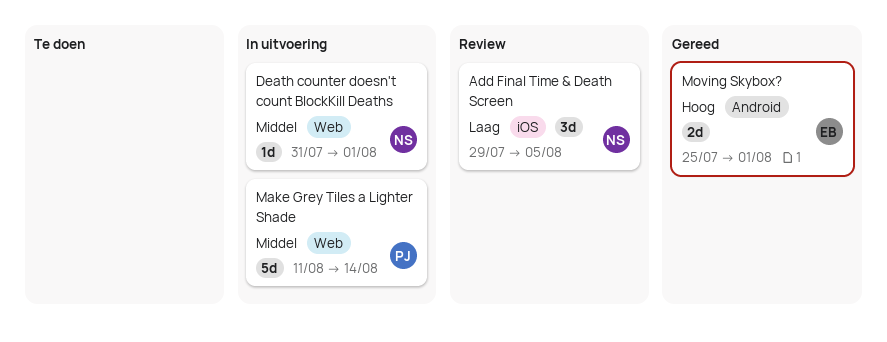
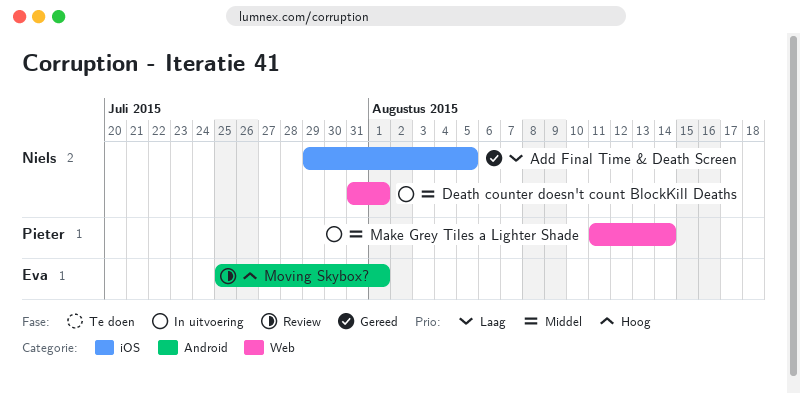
Add Final Time & Death Screen, status: Review -> Gereed
Moving Skybox?, status: Gereed -> Review

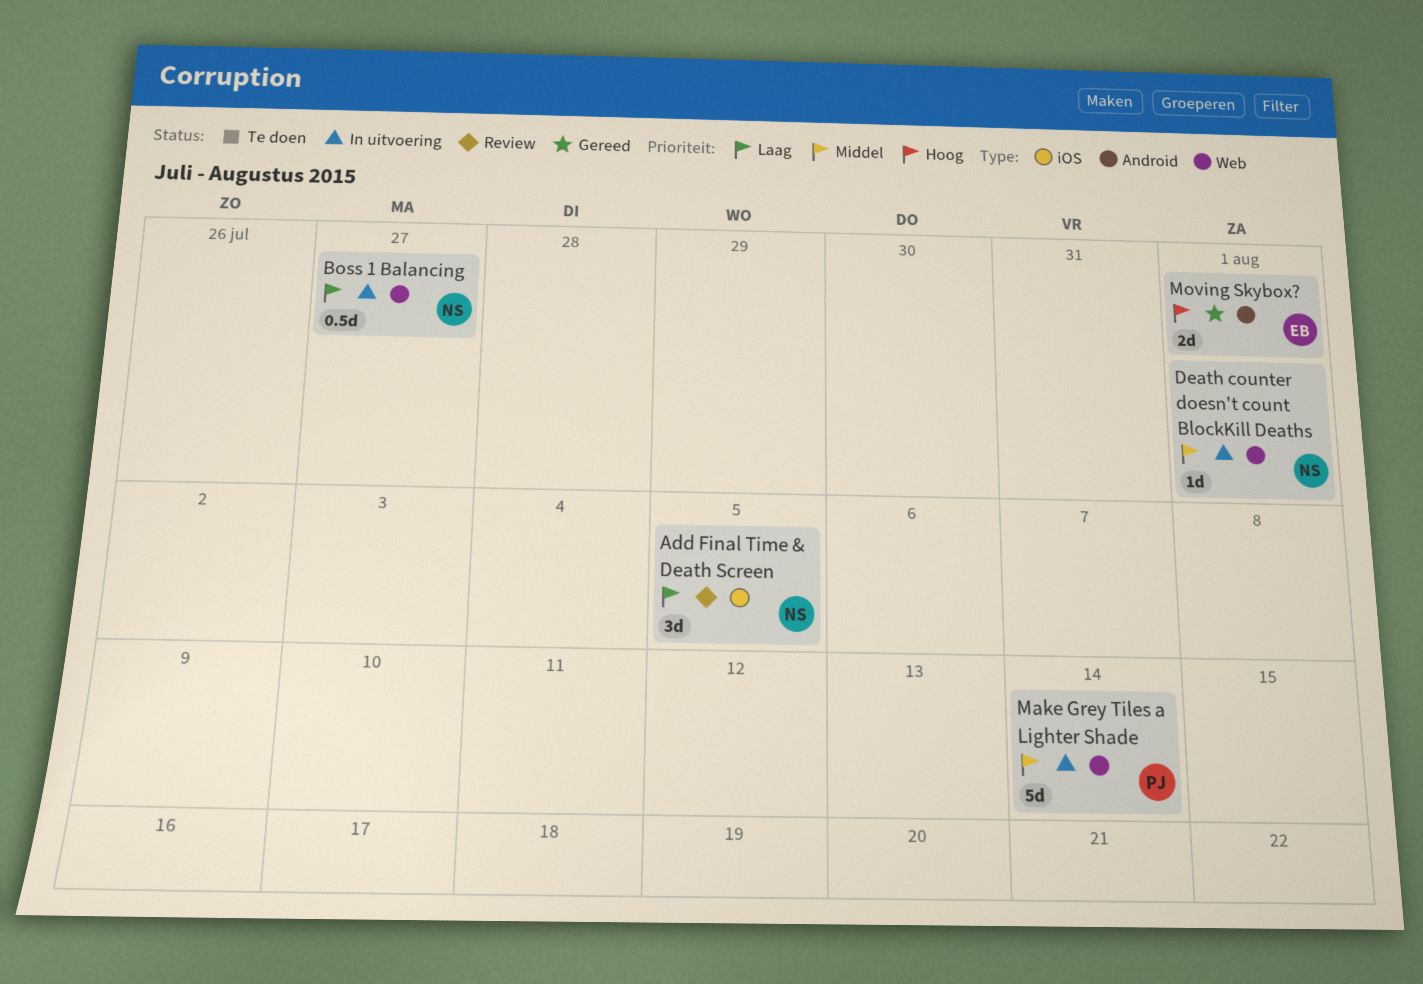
Add Final Time & Death Screen, status: Gereed -> Review
Boss 1 Balancing: none -> present
Moving Skybox?, status: Review -> Gereed

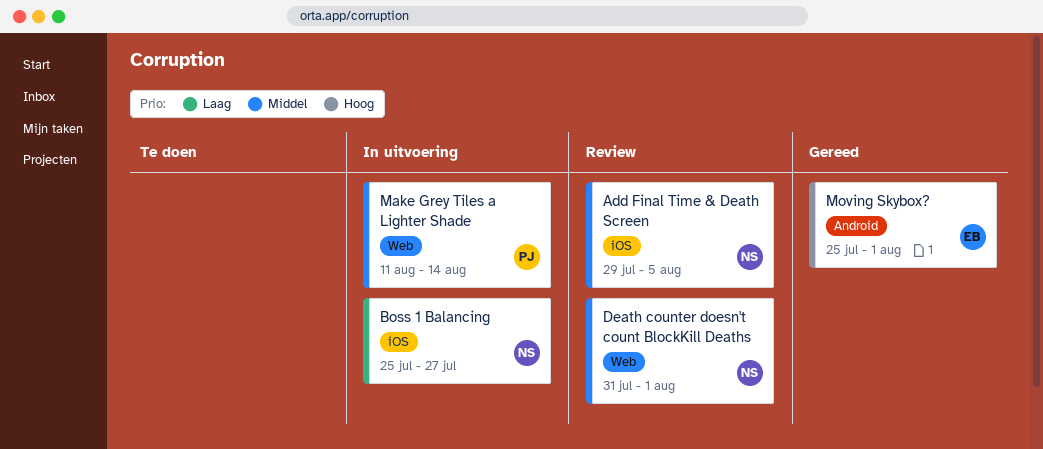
Add Final Time & Death Screen, priority: Laag -> Middel
Boss 1 Balancing, label: Web -> iOS
Death counter doesn't count BlockKill Deaths, status: In uitvoering -> Review

